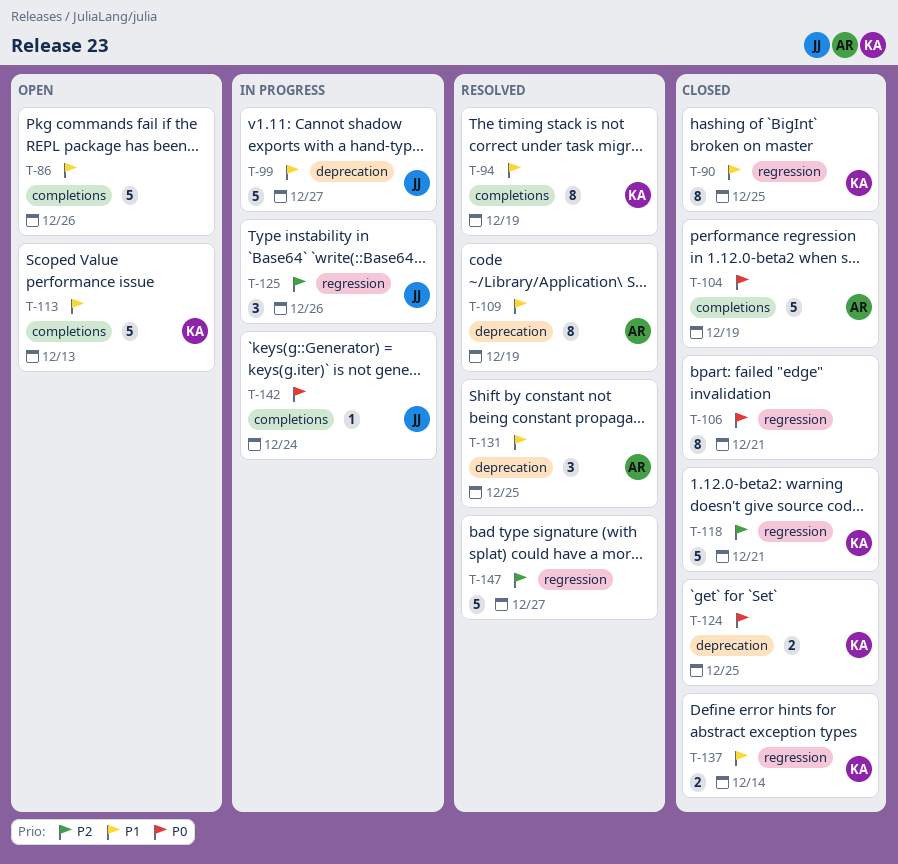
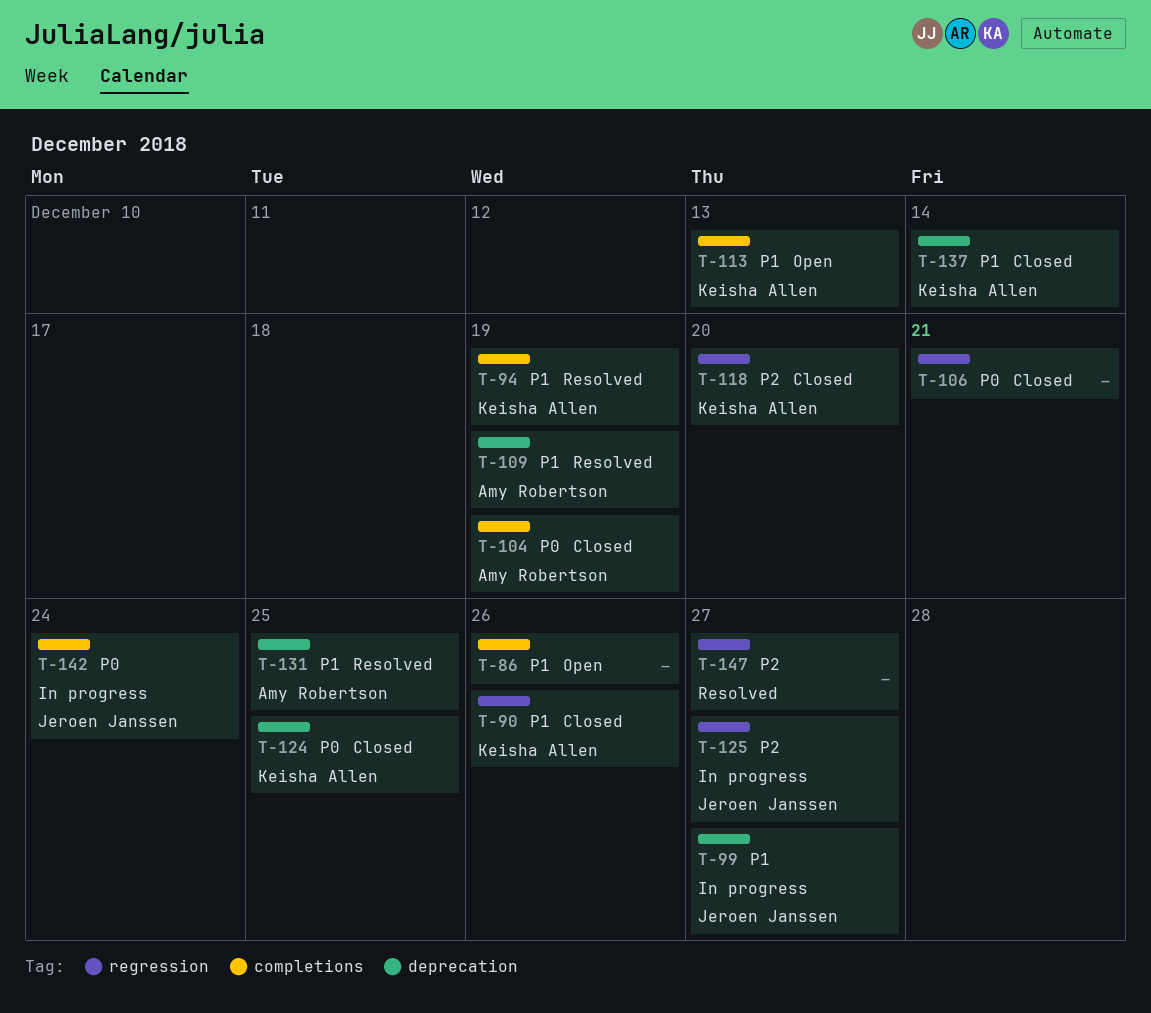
T-90, due: Dec 25 -> Dec 26
T-118, due: Dec 21 -> Dec 20
T-125, due: Dec 26 -> Dec 27
T-137, label: regression -> deprecation

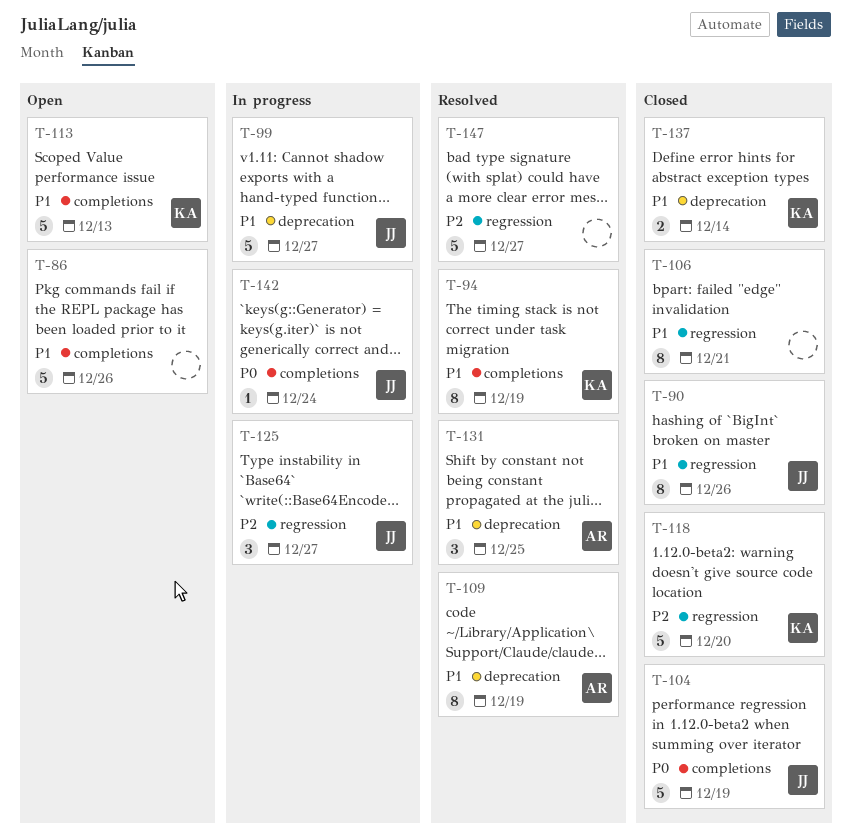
T-90, owner: Keisha Allen -> Jeroen Janssen
T-104, owner: Amy Robertson -> Jeroen Janssen
T-106, priority: P0 -> P1
T-124: present -> none

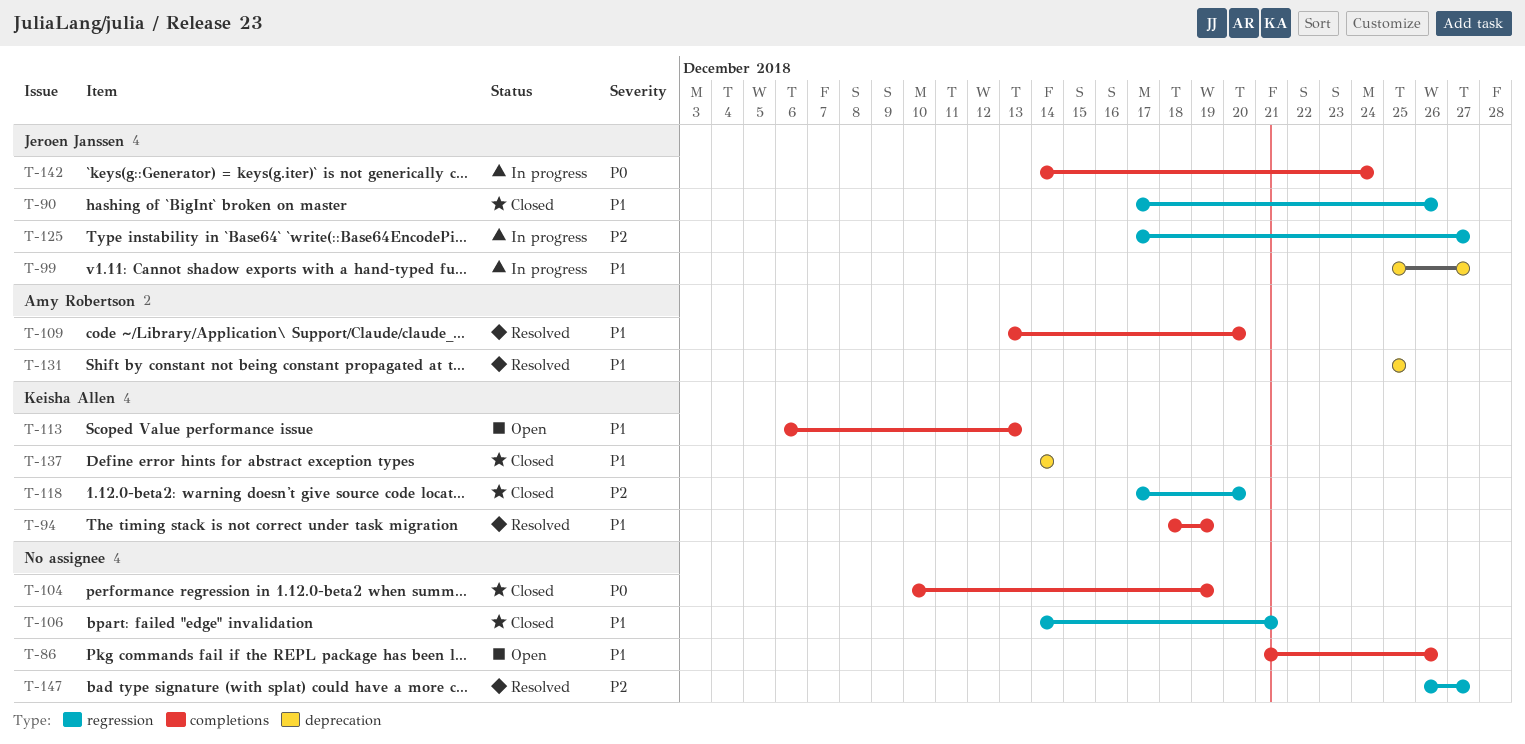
T-104, owner: Jeroen Janssen -> none
T-109, label: deprecation -> completions
T-109, due: Dec 19 -> Dec 20

